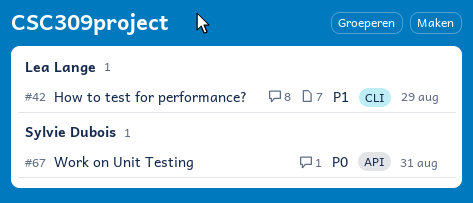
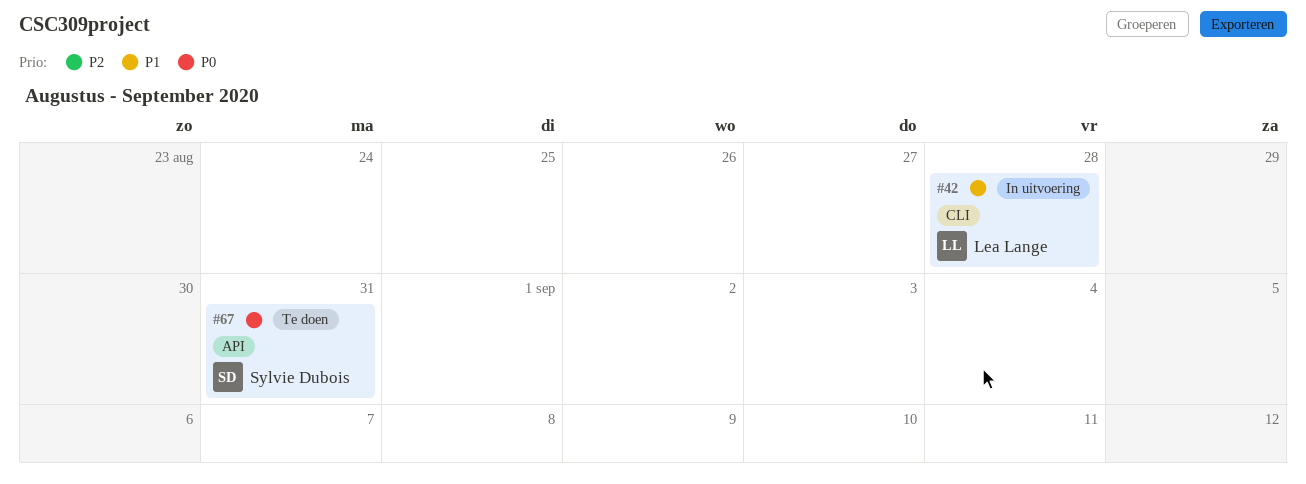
#42, due: Aug 29 -> Aug 28

